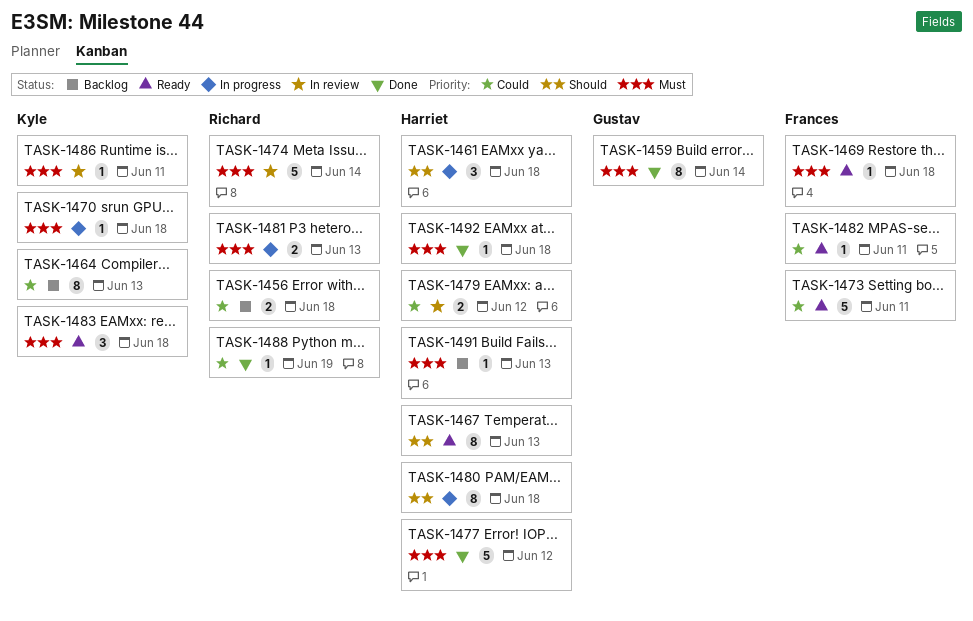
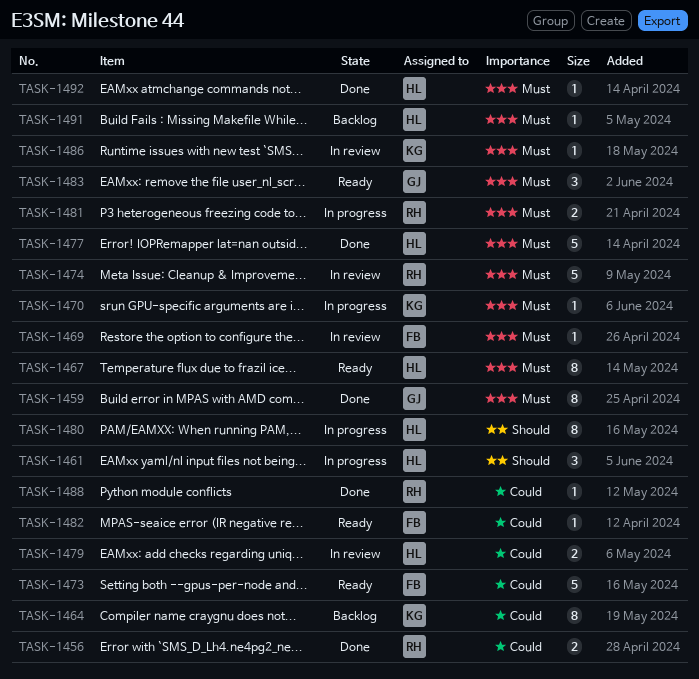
TASK-1456, status: Backlog -> Done
TASK-1467, priority: Should -> Must
TASK-1469, status: Ready -> In review
TASK-1483, owner: Kyle -> Gustav

